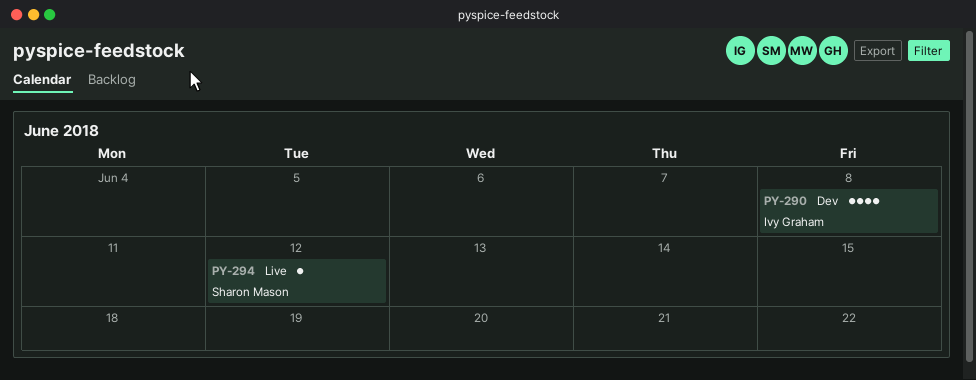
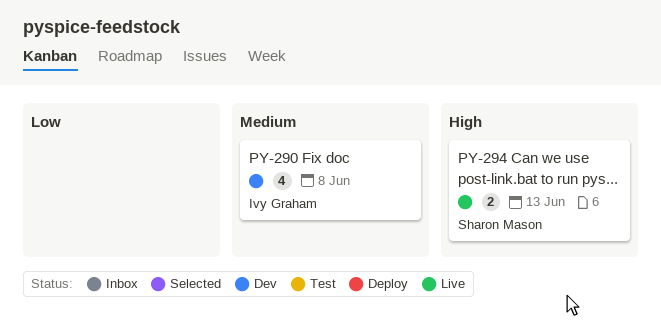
PY-294, estimate: 1 -> 2
PY-294, due: Jun 12 -> Jun 13

